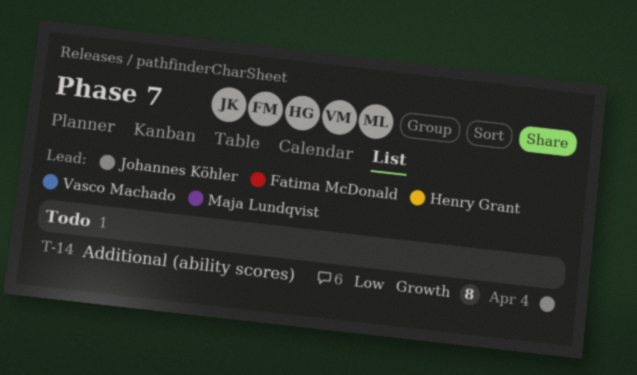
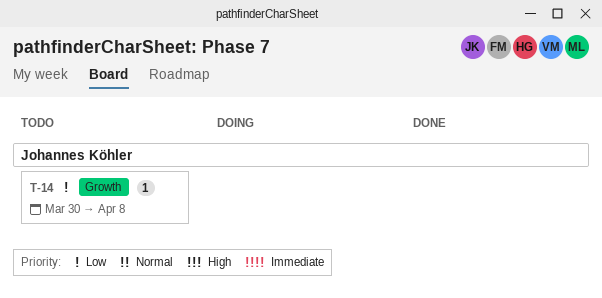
T-14, estimate: 8 -> 1
T-14, due: Apr 4 -> Apr 8

